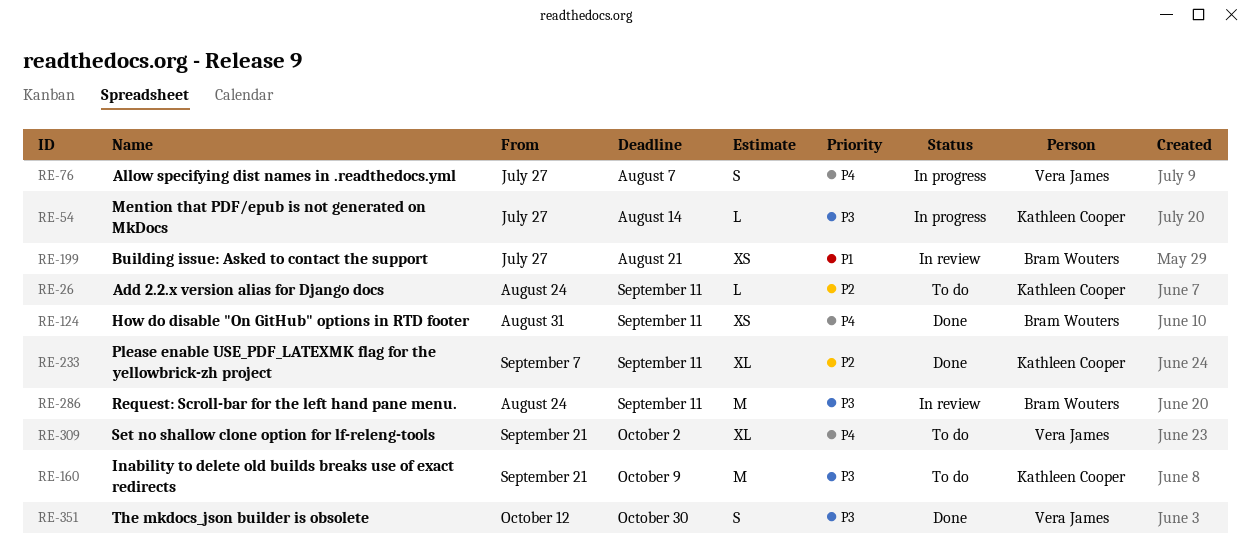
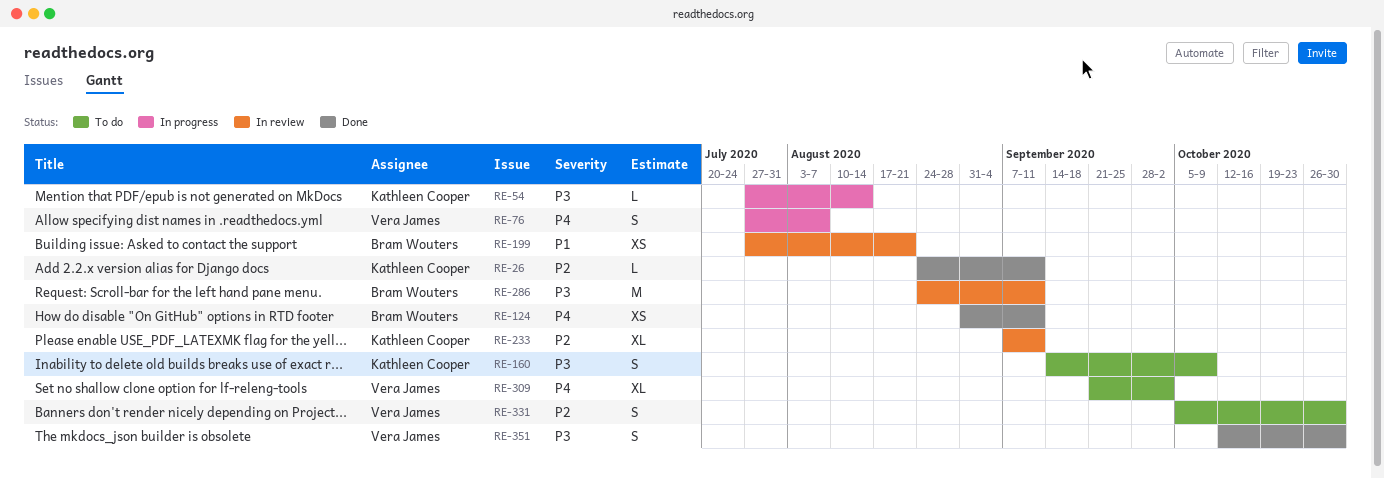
RE-26, status: To do -> Done
RE-160, estimate: M -> S
RE-160, start: Sep 21 -> Sep 14
RE-233, status: Done -> In review
RE-331: none -> present

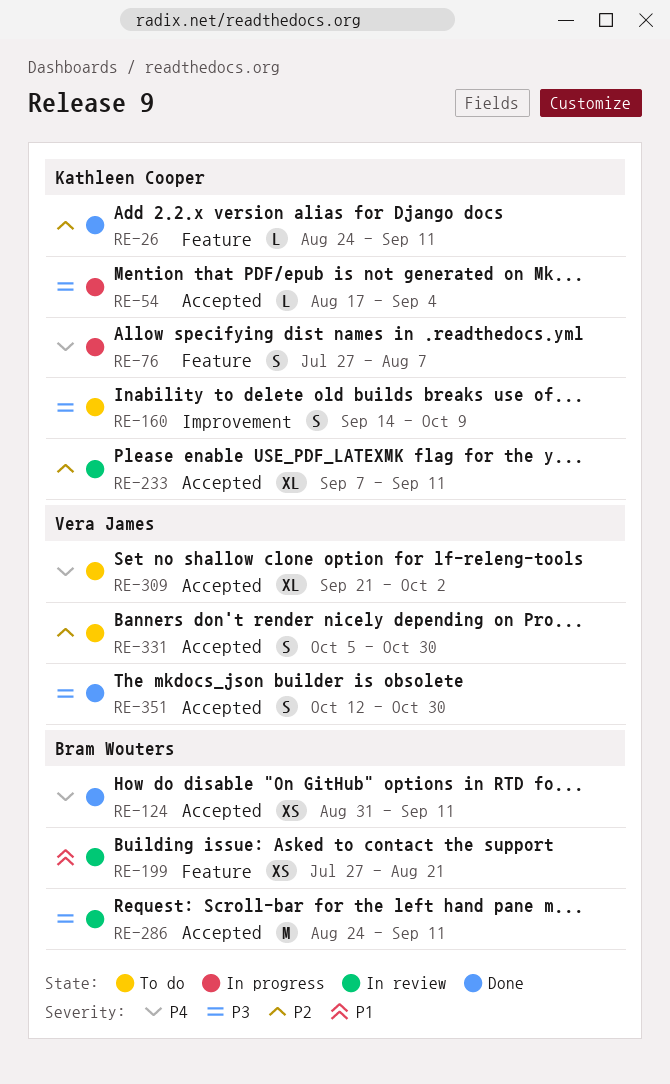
RE-54, start: Jul 27 -> Aug 17
RE-54, due: Aug 14 -> Sep 4
RE-76, owner: Vera James -> Kathleen Cooper

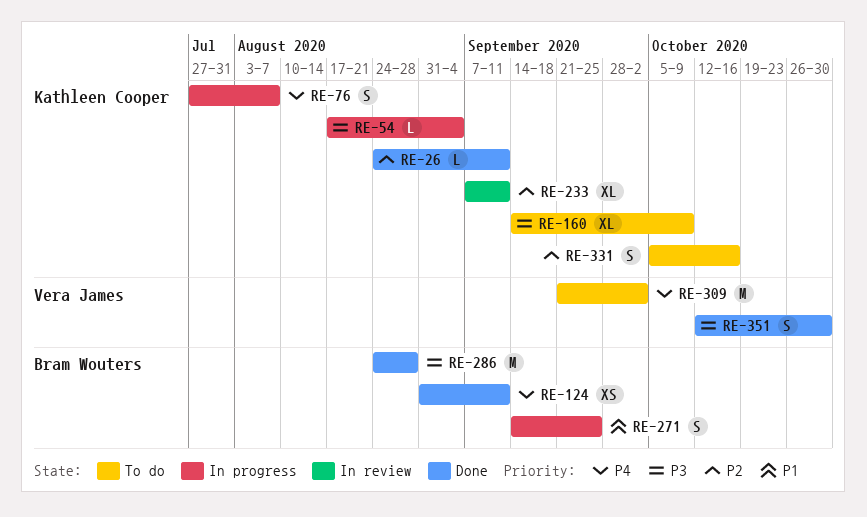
RE-160, estimate: S -> XL
RE-199: present -> none
RE-271: none -> present
RE-286, status: In review -> Done
RE-286, due: Sep 11 -> Aug 28
RE-309, estimate: XL -> M
RE-331, owner: Vera James -> Kathleen Cooper
RE-331, due: Oct 30 -> Oct 16

